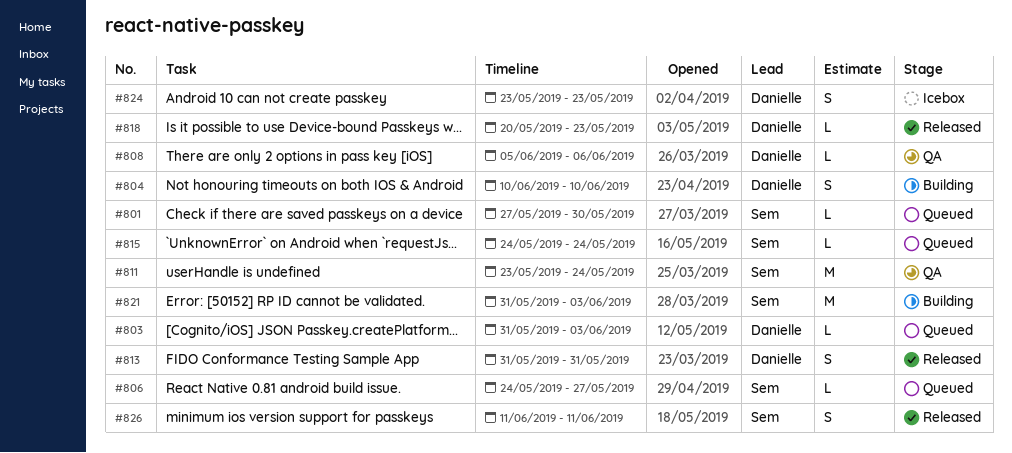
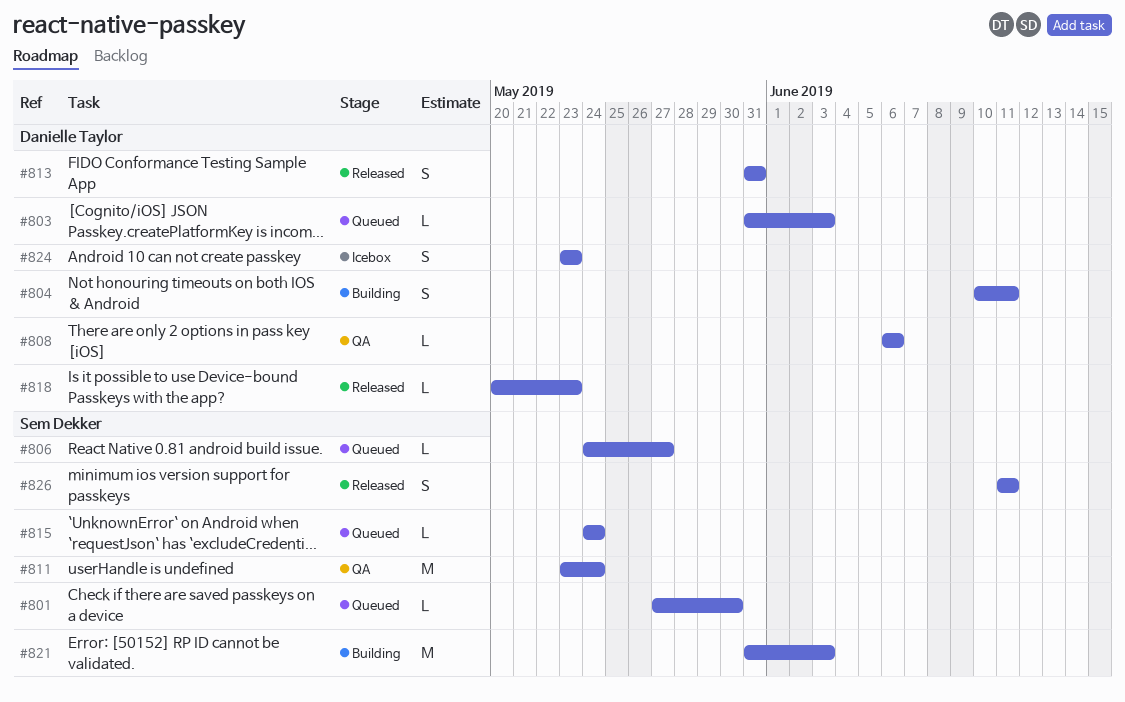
#804, due: Jun 10 -> Jun 11
#808, start: Jun 5 -> Jun 6

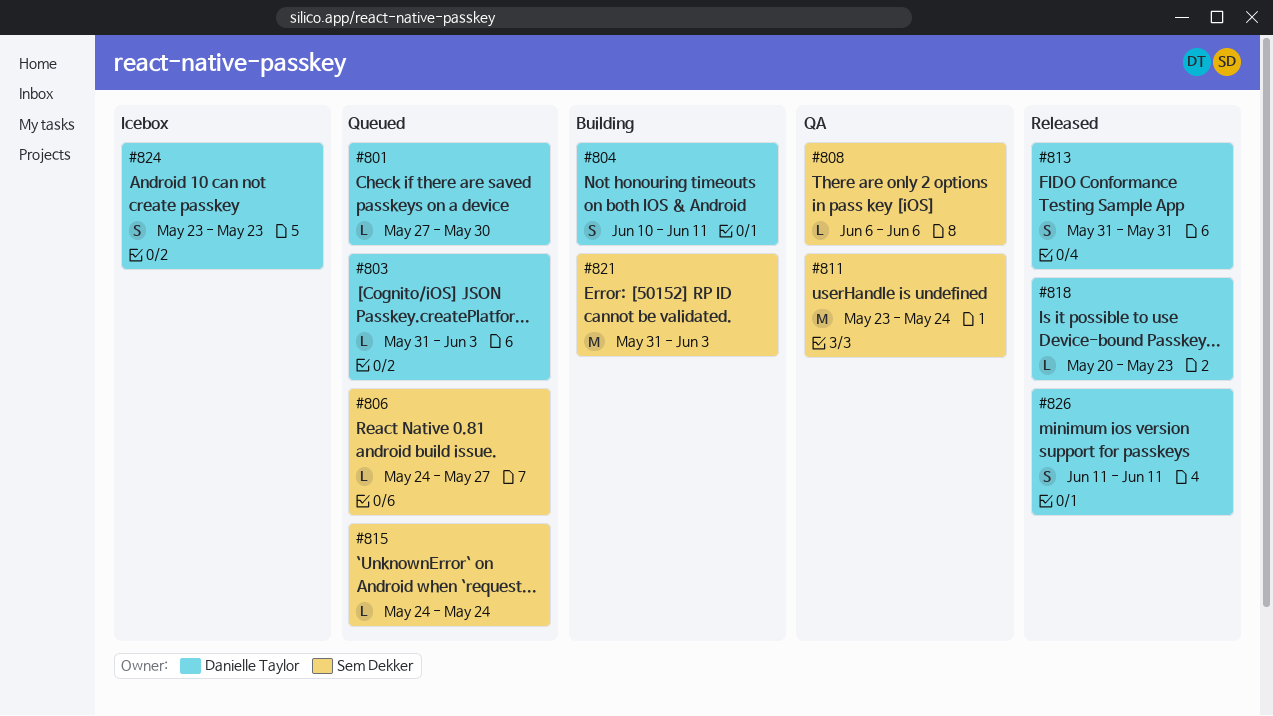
#801, owner: Sem Dekker -> Danielle Taylor
#808, owner: Danielle Taylor -> Sem Dekker
#826, owner: Sem Dekker -> Danielle Taylor

